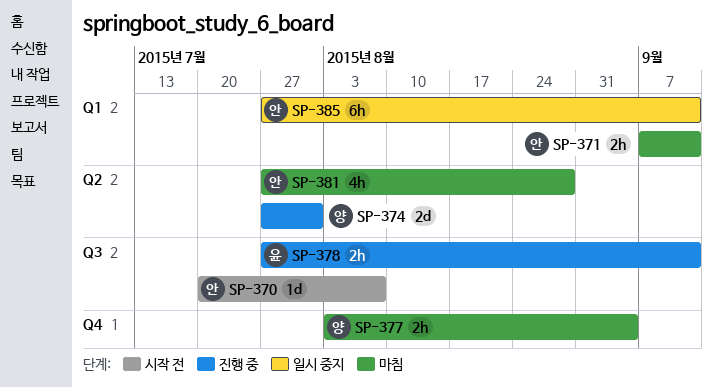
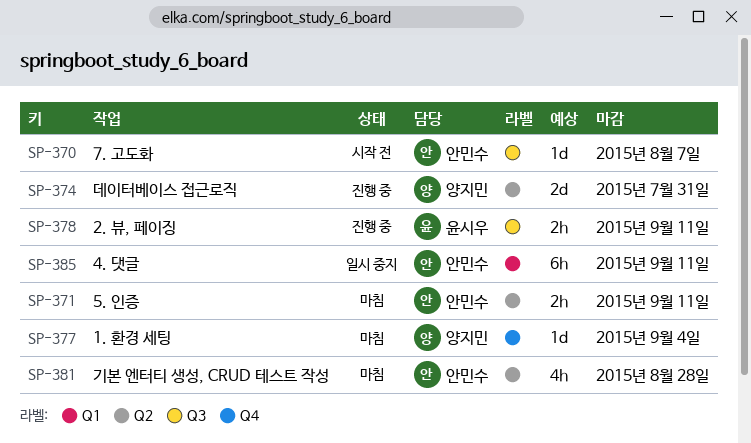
SP-371, label: Q1 -> Q2
SP-377, estimate: 2h -> 1d

